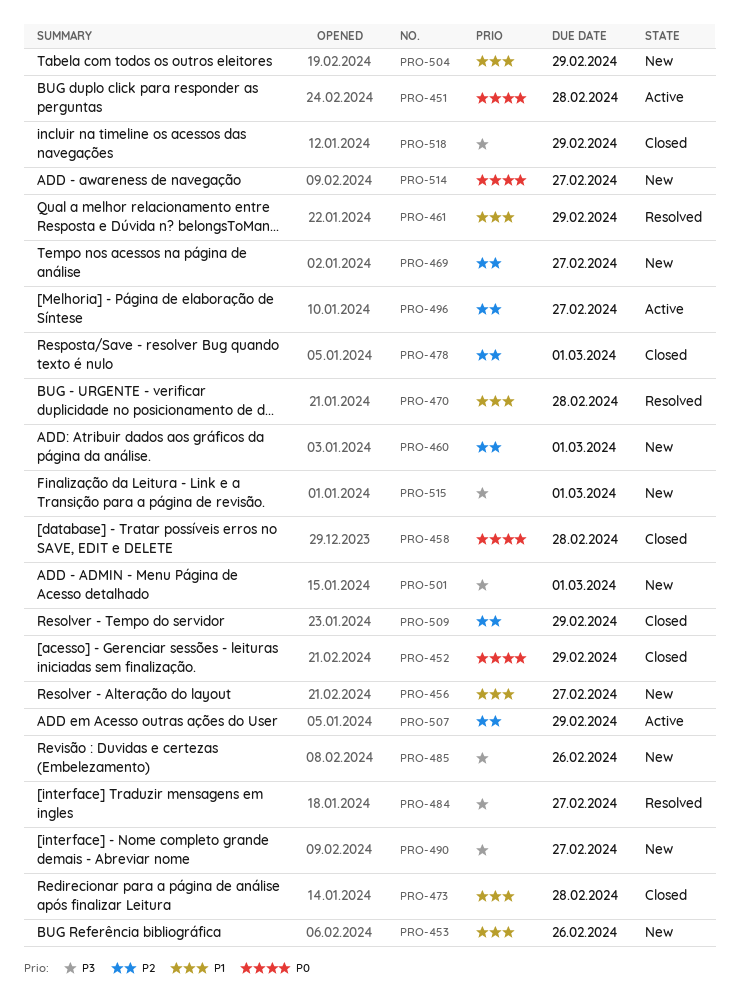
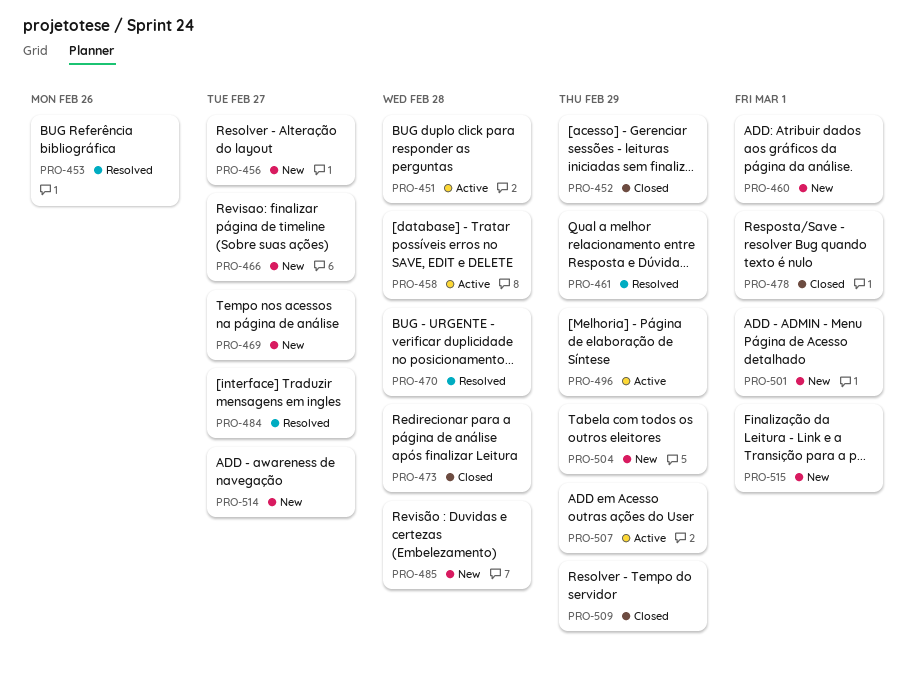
PRO-453, status: New -> Resolved
PRO-458, status: Closed -> Active
PRO-466: none -> present
PRO-485, due: Feb 26 -> Feb 28
PRO-490: present -> none
PRO-496, due: Feb 27 -> Feb 29
PRO-518: present -> none

